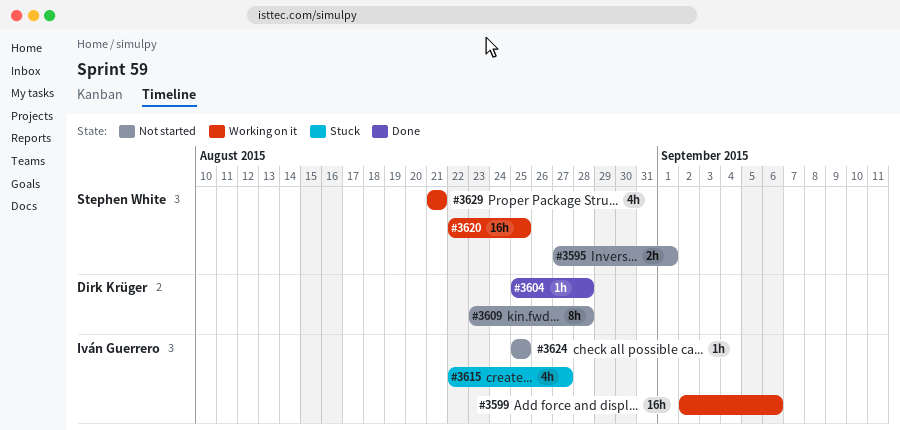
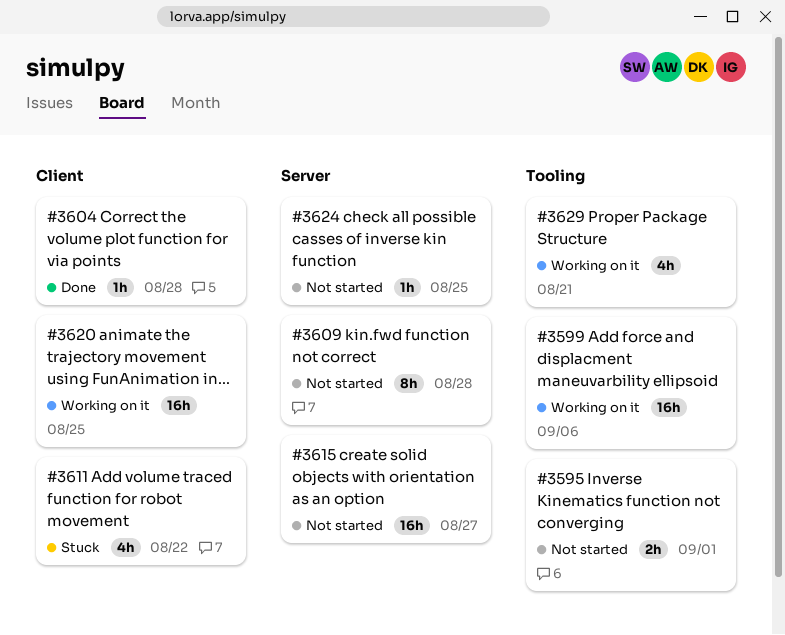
#3611: none -> present
#3615, status: Stuck -> Not started
#3615, estimate: 4h -> 16h

